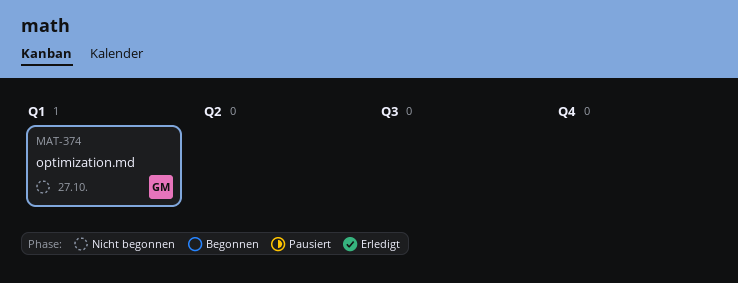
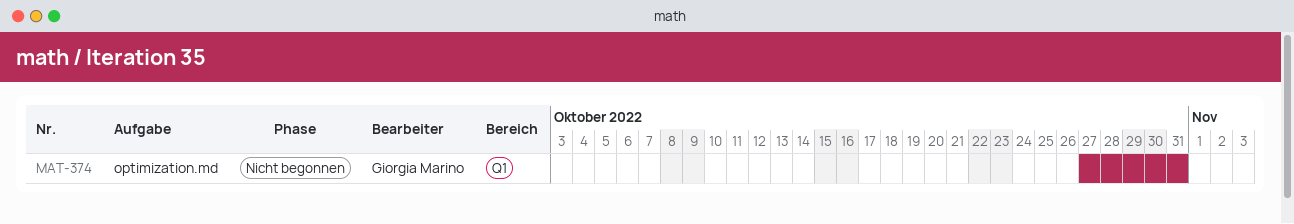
MAT-374, due: Oct 27 -> Oct 31

